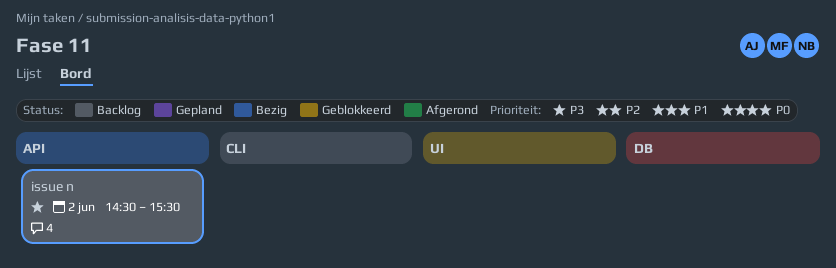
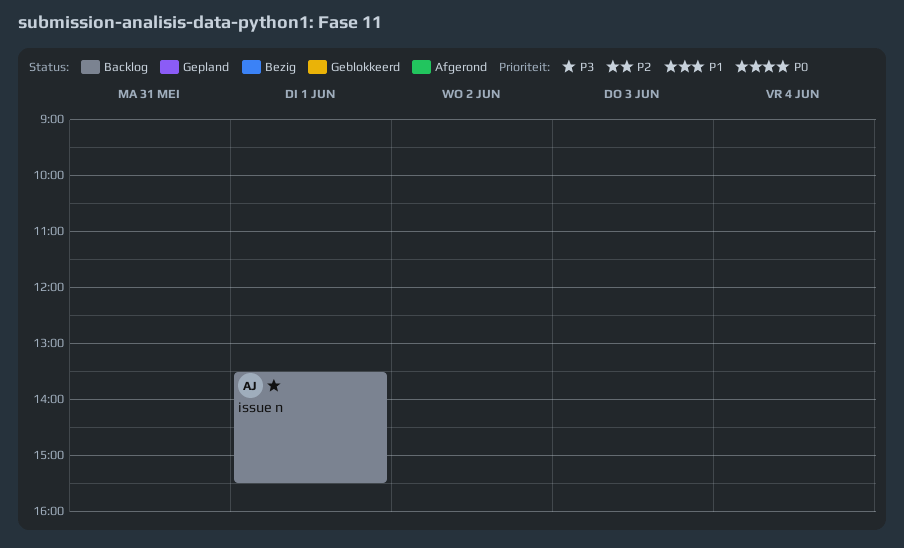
issue n, day: Jun 2 -> Jun 1
issue n, begins: 14:30 -> 13:30

